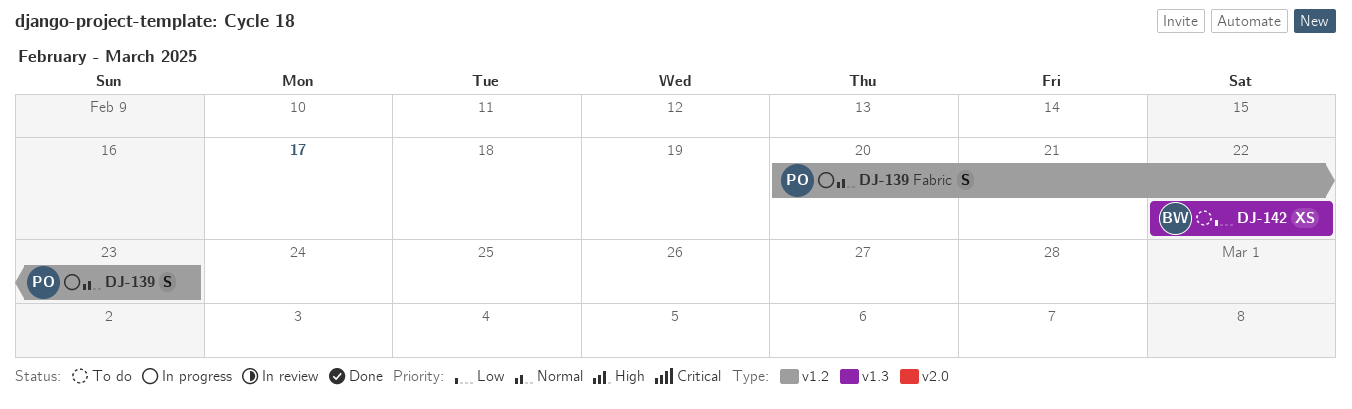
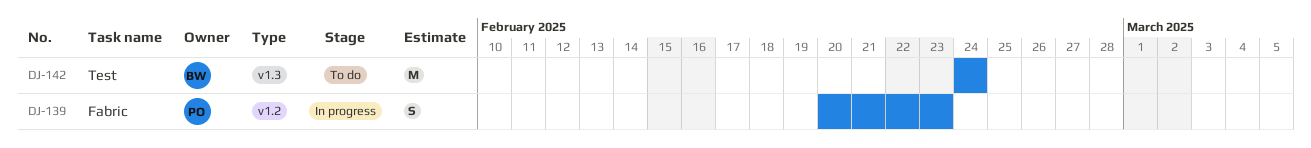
DJ-142, estimate: XS -> M
DJ-142, start: Feb 22 -> Feb 24
DJ-142, due: Feb 22 -> Feb 24

